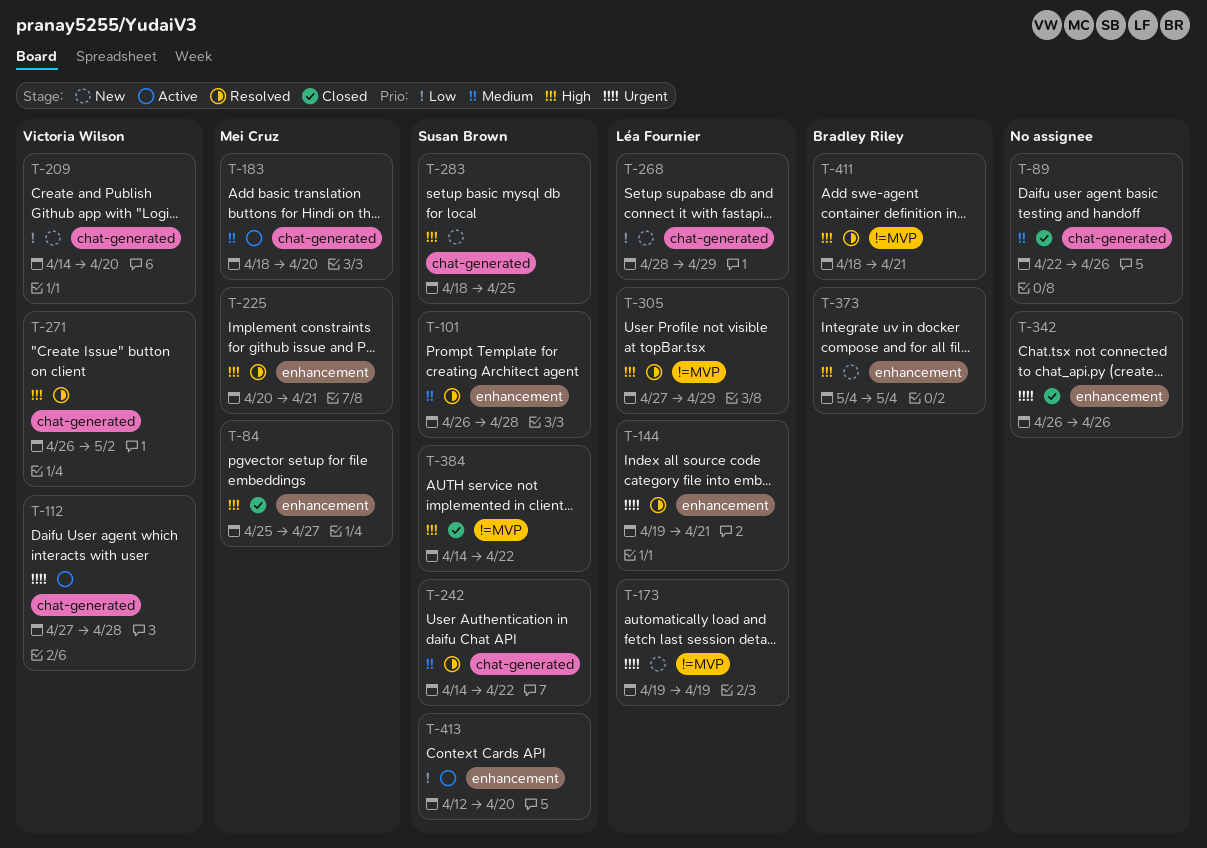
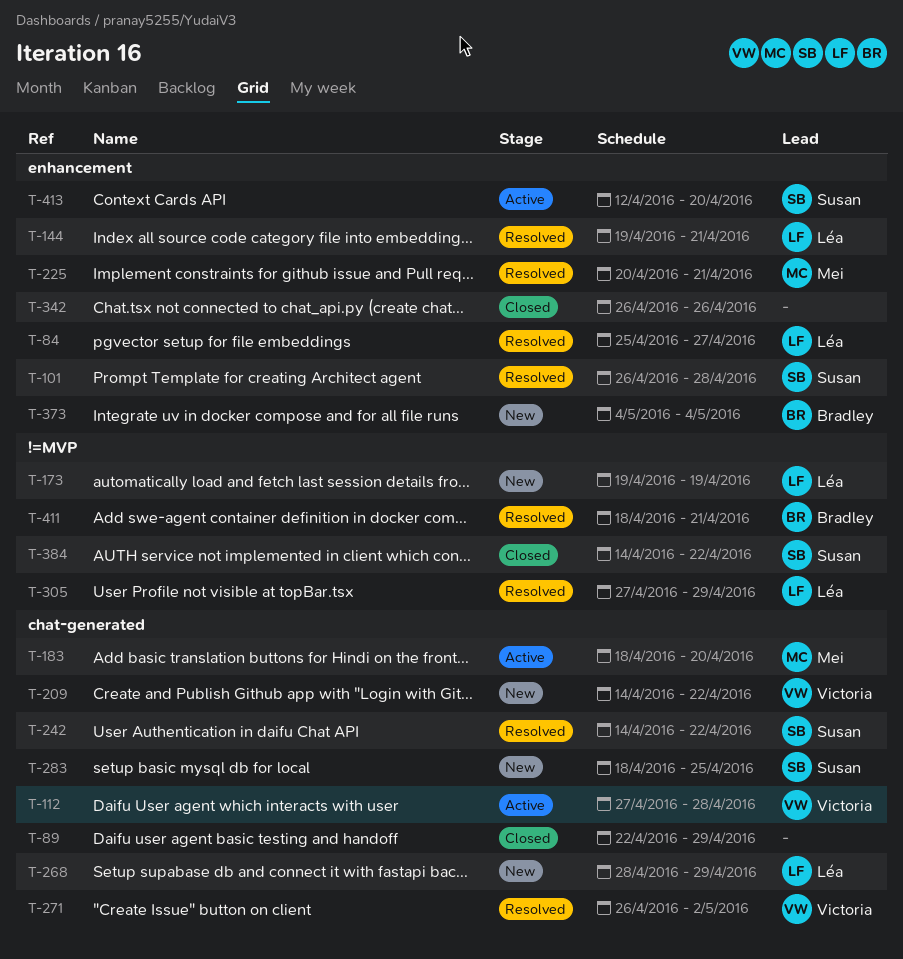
T-84, status: Closed -> Resolved
T-84, owner: Mei Cruz -> Léa Fournier
T-89, due: Apr 26 -> Apr 29
T-209, due: Apr 20 -> Apr 22

